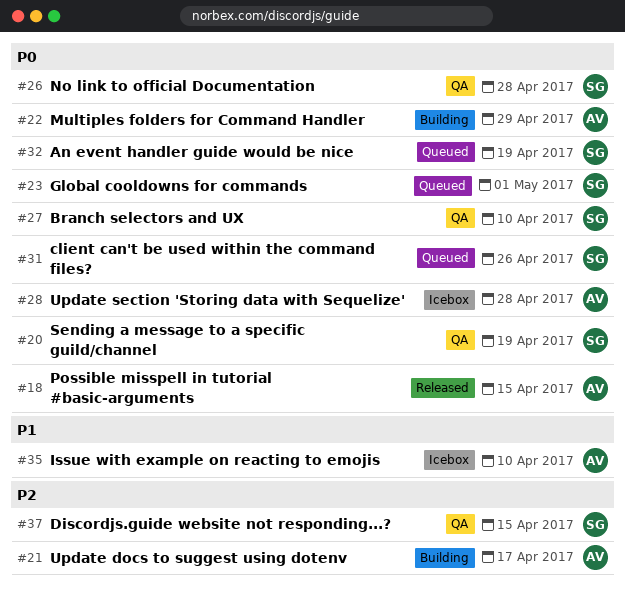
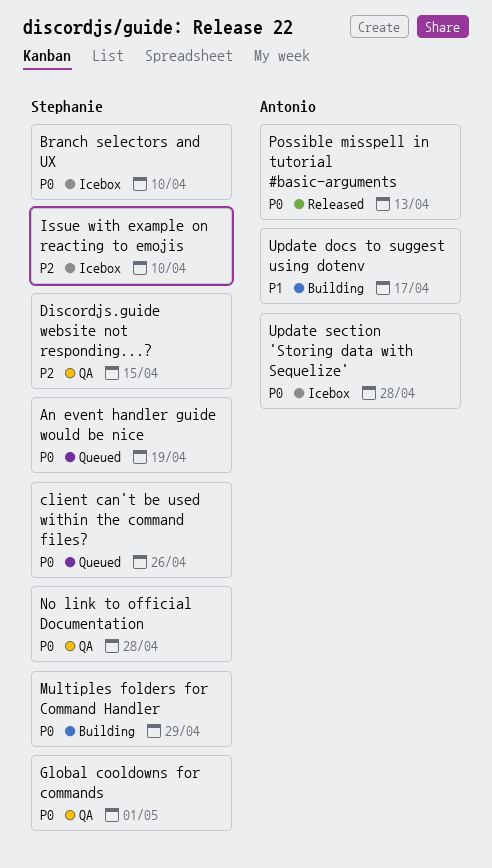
Branch selectors and UX, status: QA -> Icebox
Global cooldowns for commands, status: Queued -> QA
Issue with example on reacting to emojis, owner: Antonio -> Stephanie
Issue with example on reacting to emojis, priority: P1 -> P2
Multiples folders for Command Handler, owner: Antonio -> Stephanie
Possible misspell in tutorial #basic-arguments, due: Apr 15 -> Apr 13
Sending a message to a specific guild/channel: present -> none
Update docs to suggest using dotenv, priority: P2 -> P1

